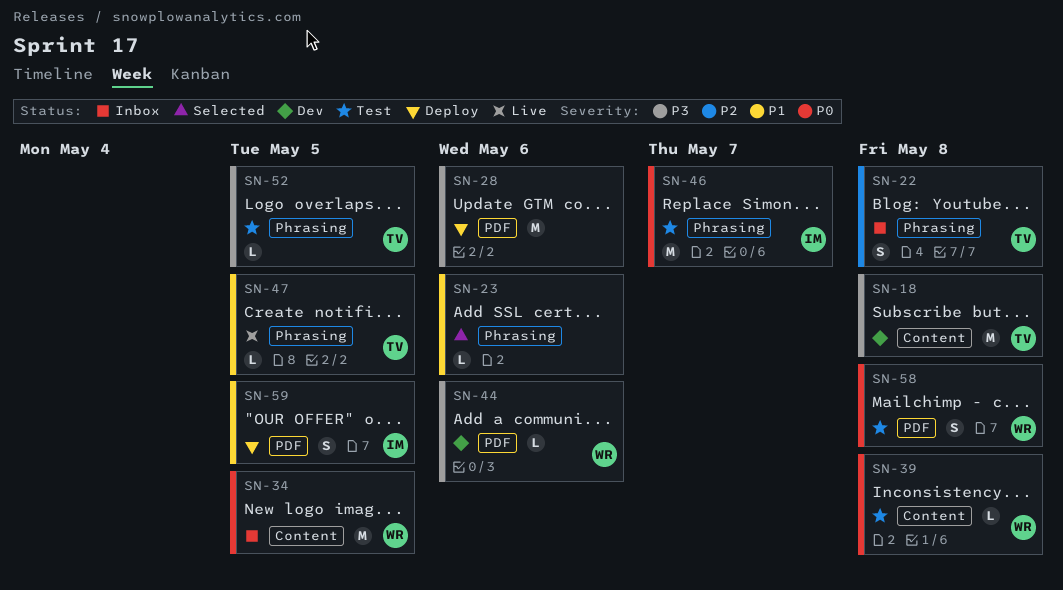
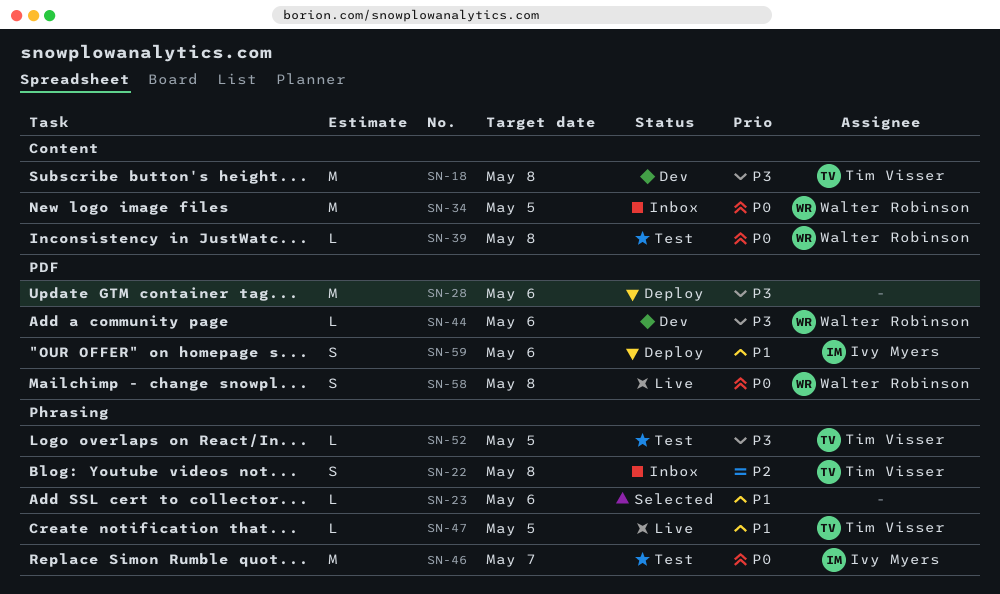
SN-58, status: Test -> Live
SN-59, due: May 5 -> May 6

